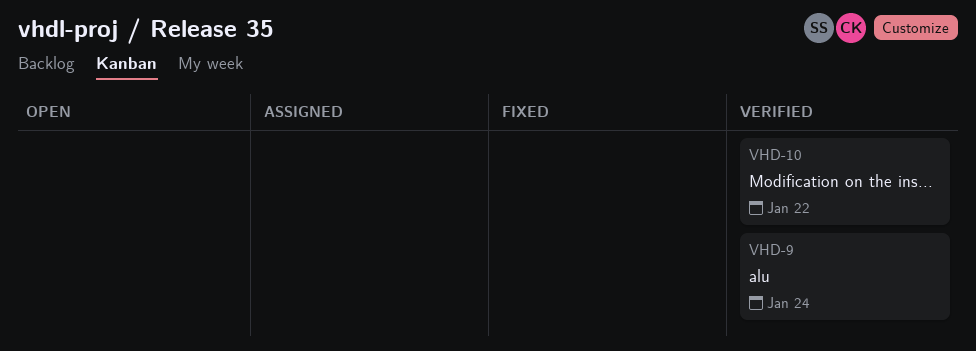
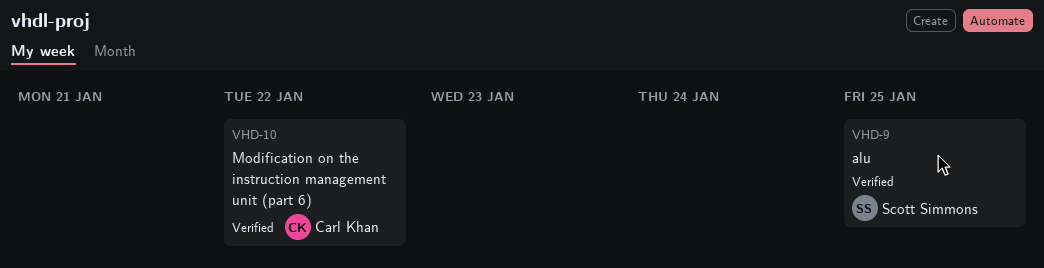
VHD-9, due: Jan 24 -> Jan 25

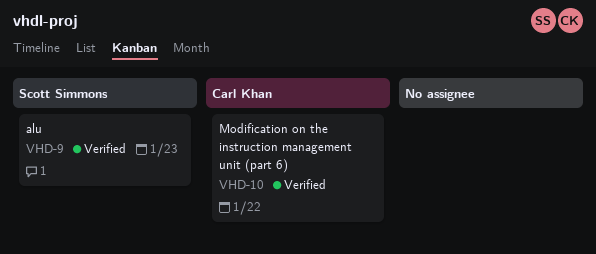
VHD-9, due: Jan 25 -> Jan 23

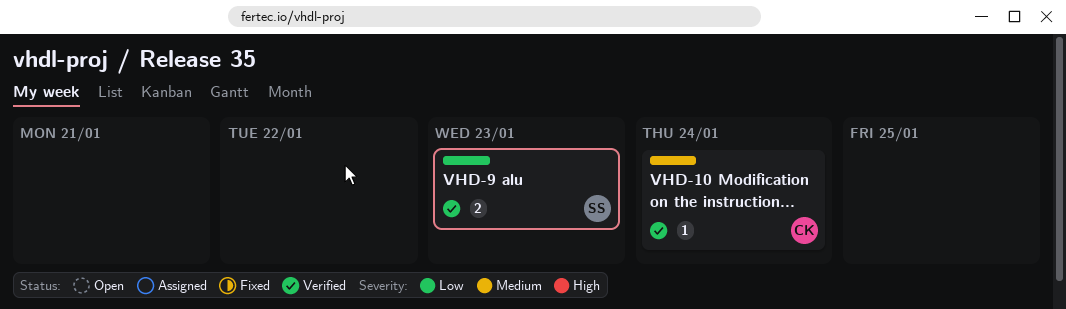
VHD-10, due: Jan 22 -> Jan 24

